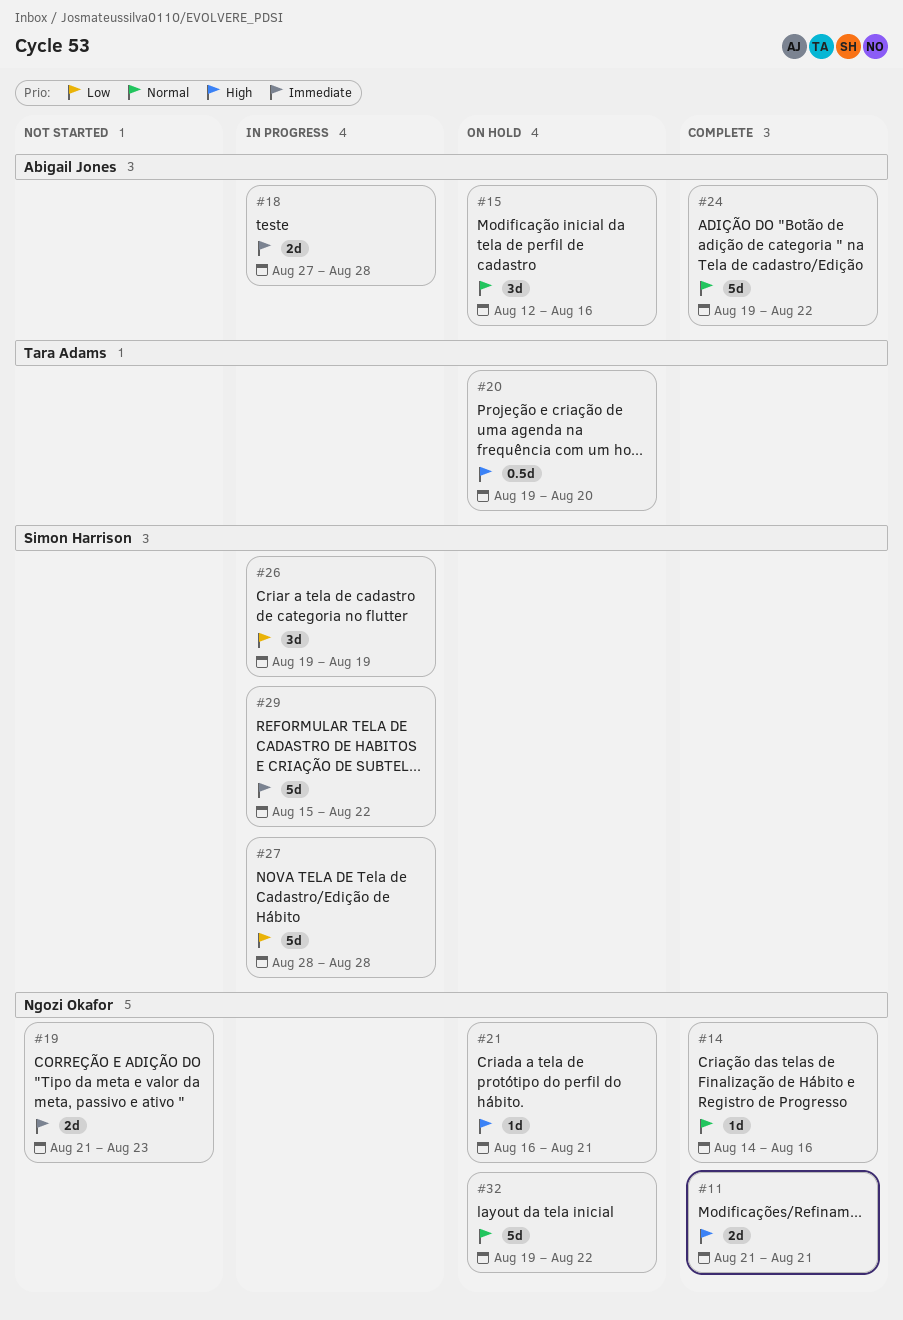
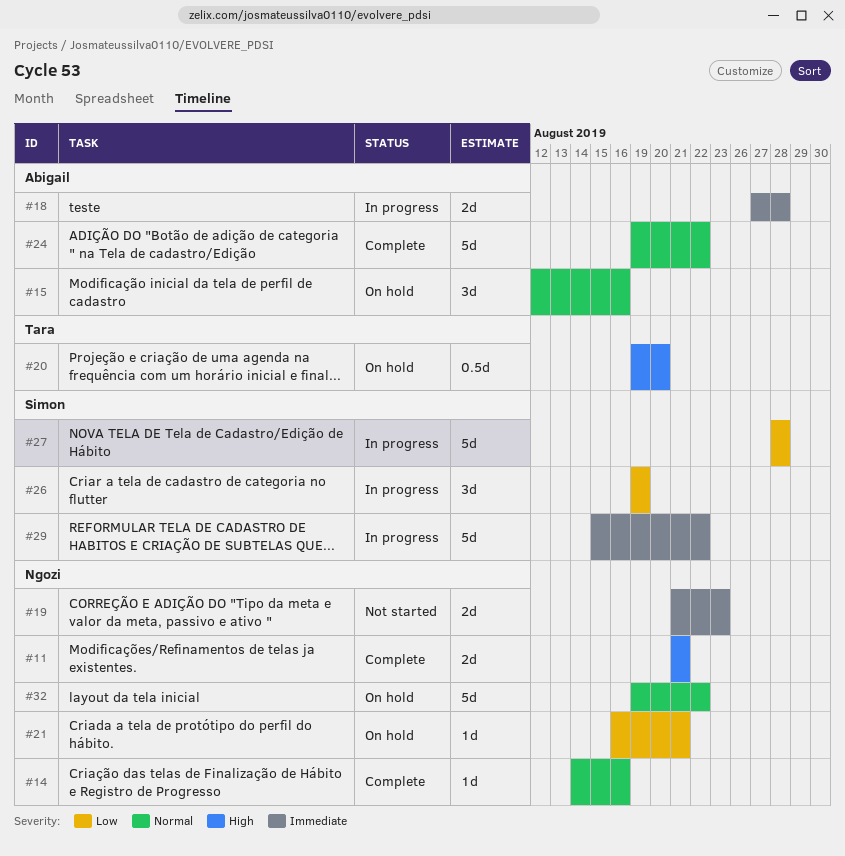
#21, priority: High -> Low

